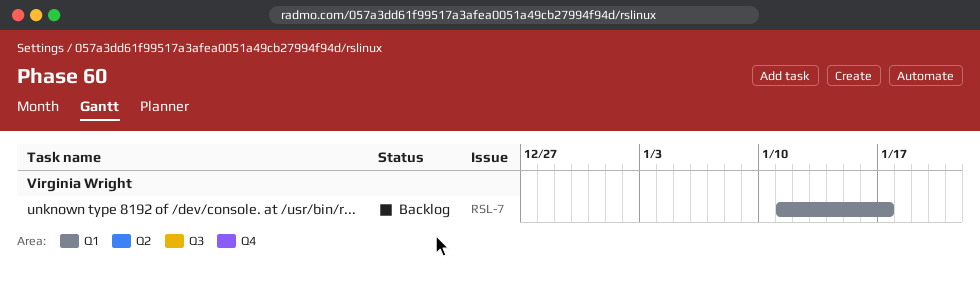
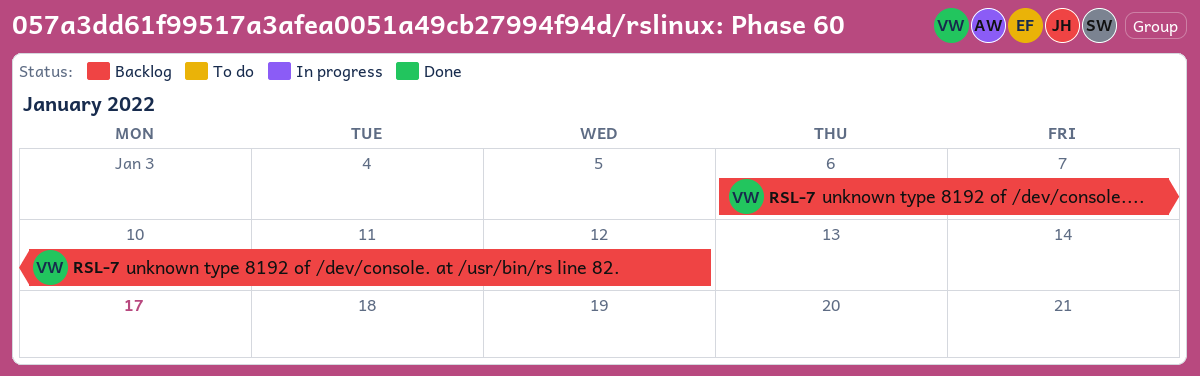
RSL-7, start: Jan 11 -> Jan 6
RSL-7, due: Jan 17 -> Jan 12

